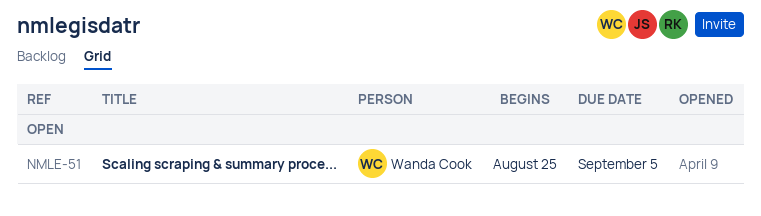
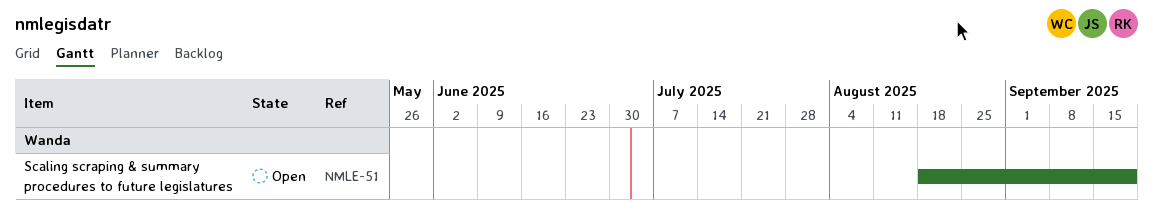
NMLE-51, start: Aug 25 -> Aug 18
NMLE-51, due: Sep 5 -> Sep 19

